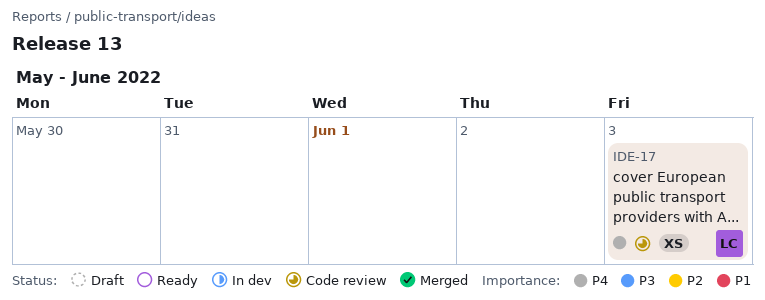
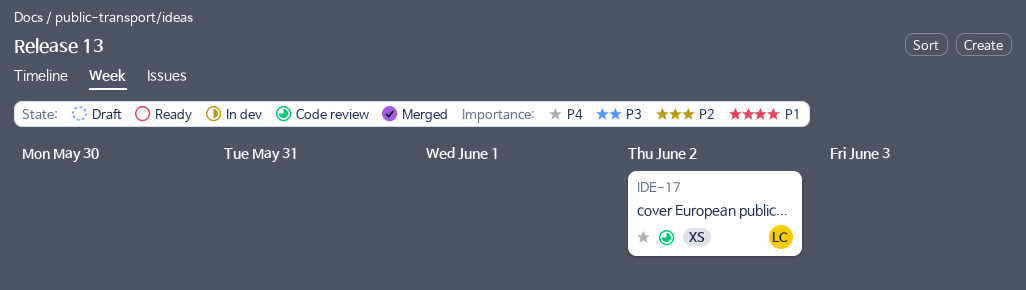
IDE-17, due: Jun 3 -> Jun 2

